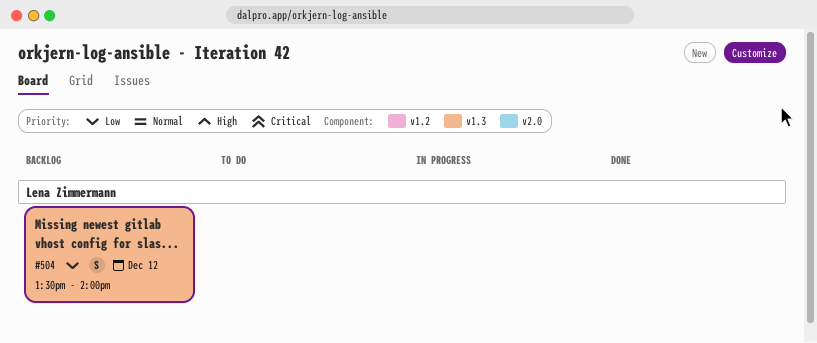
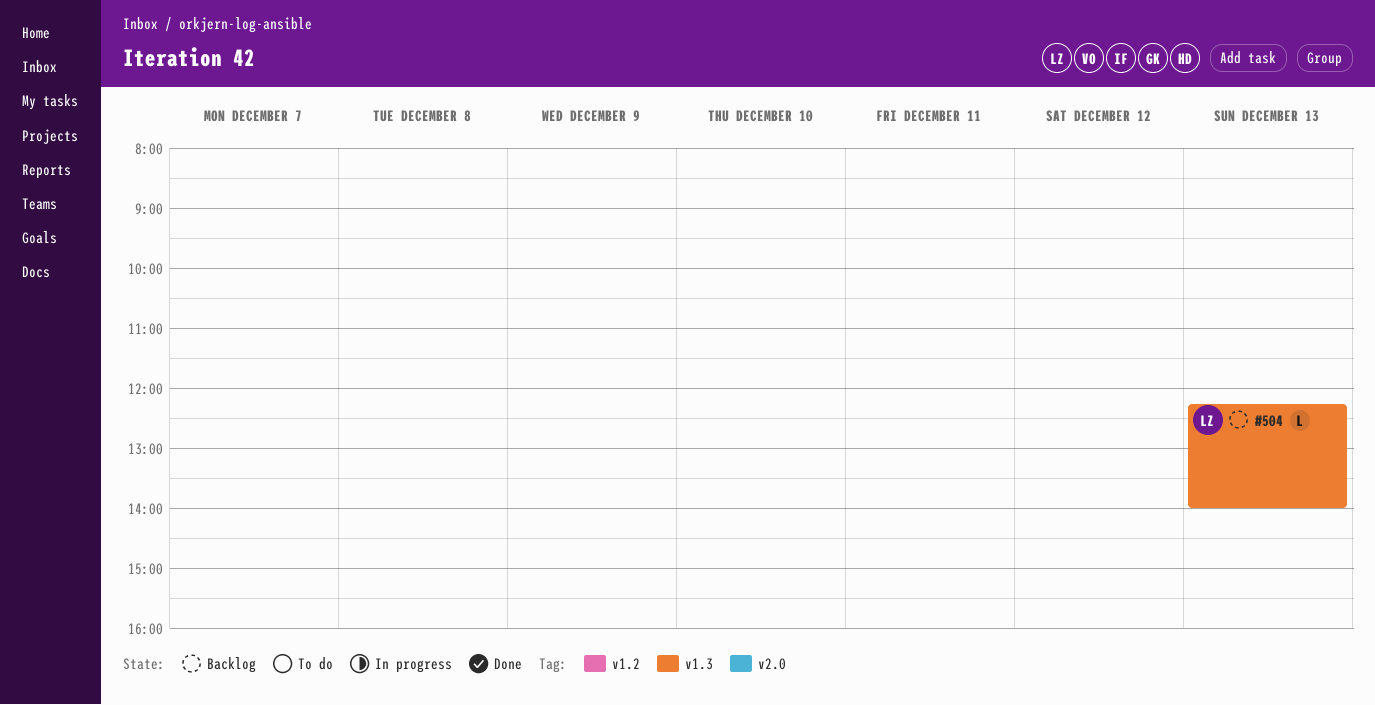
#504, estimate: S -> L
#504, day: Dec 12 -> Dec 13
#504, begins: 13:30 -> 12:15

